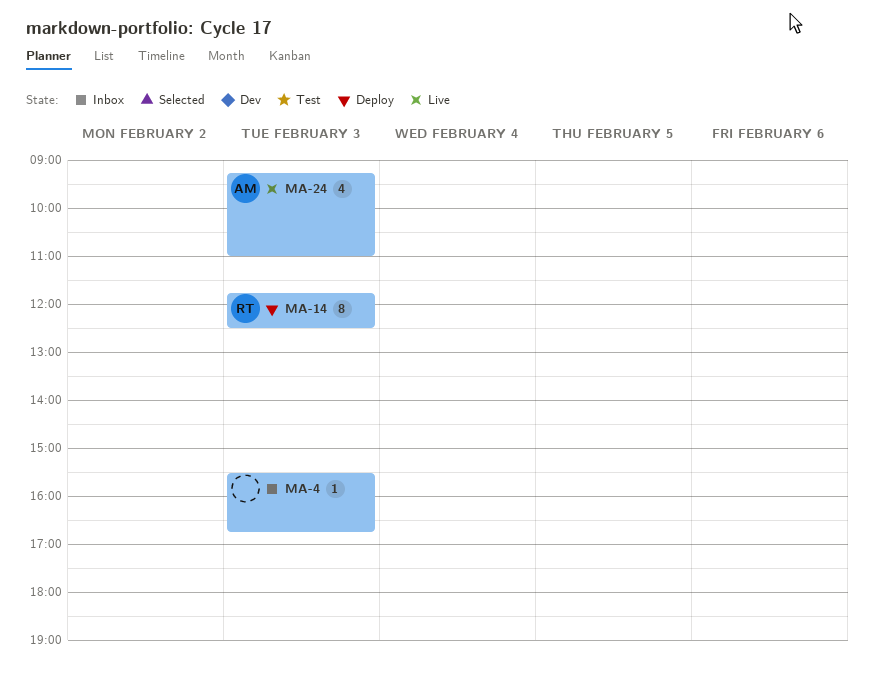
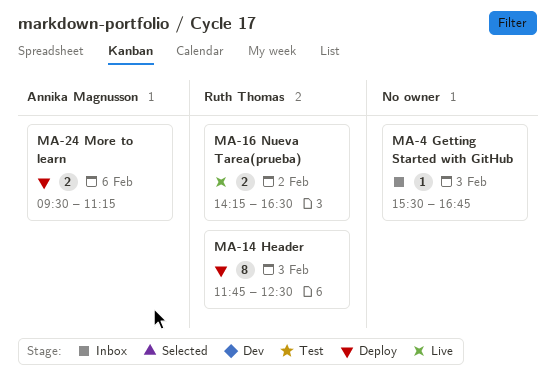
MA-16: none -> present
MA-24, status: Live -> Deploy
MA-24, estimate: 4 -> 2
MA-24, day: Feb 3 -> Feb 6
MA-24, begins: 09:15 -> 09:30
MA-24, ends: 11:00 -> 11:15

